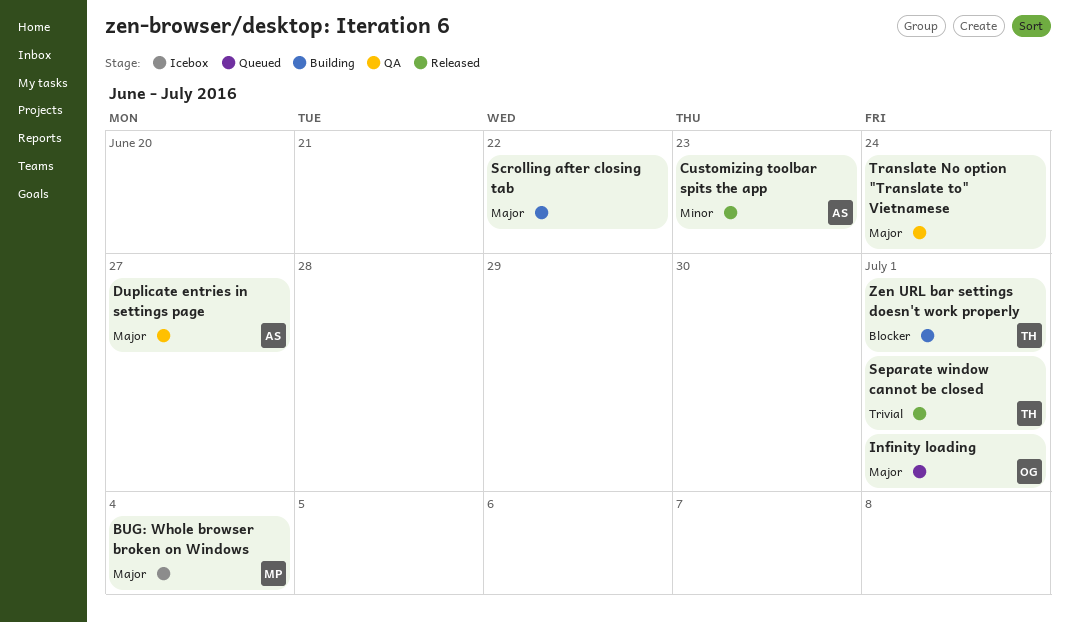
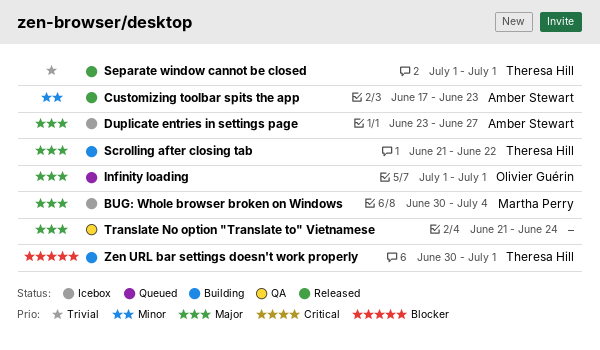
Duplicate entries in settings page, status: QA -> Icebox
Scrolling after closing tab, owner: none -> Theresa Hill

